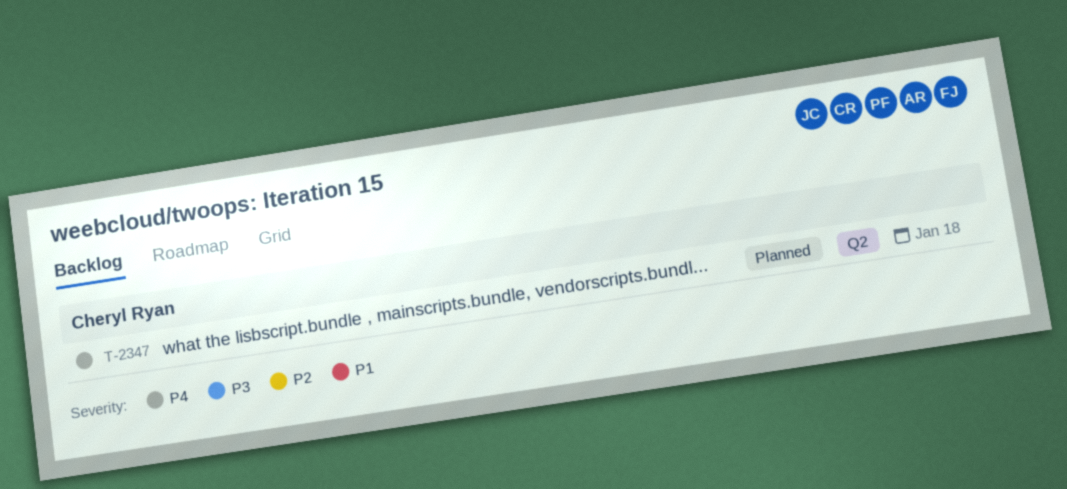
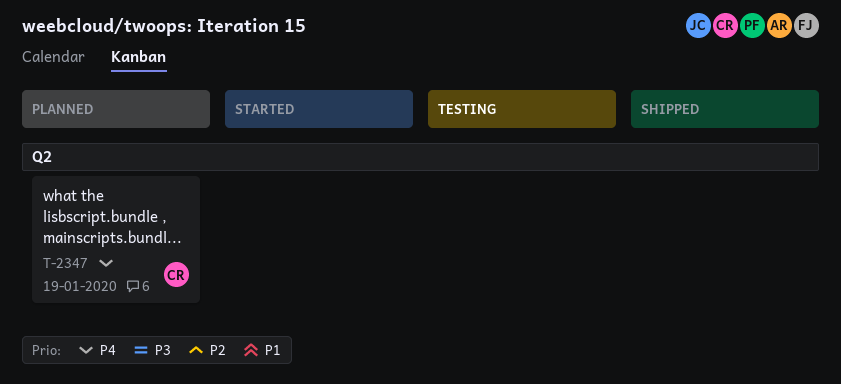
T-2347, due: Jan 18 -> Jan 19

